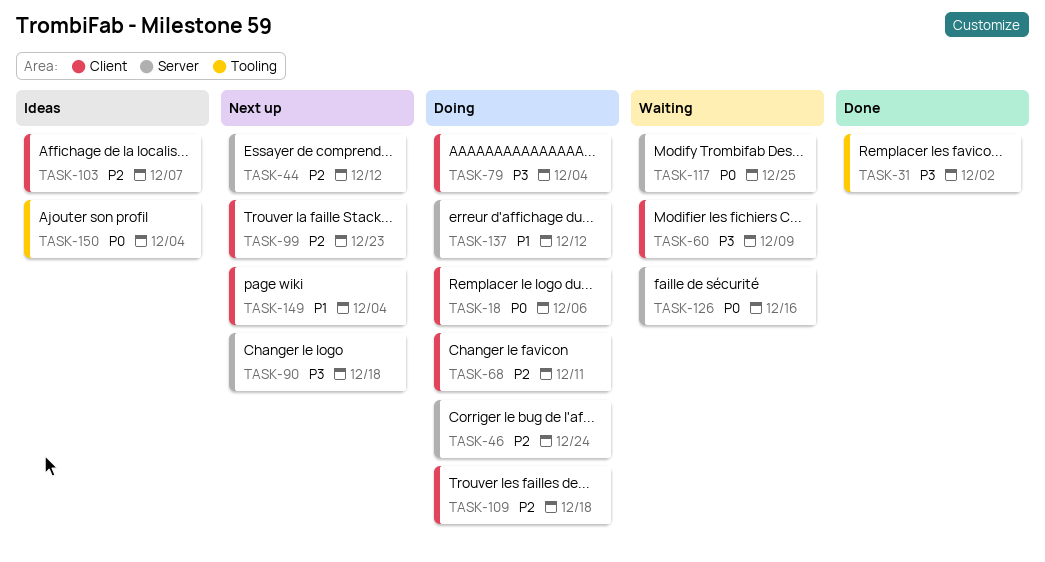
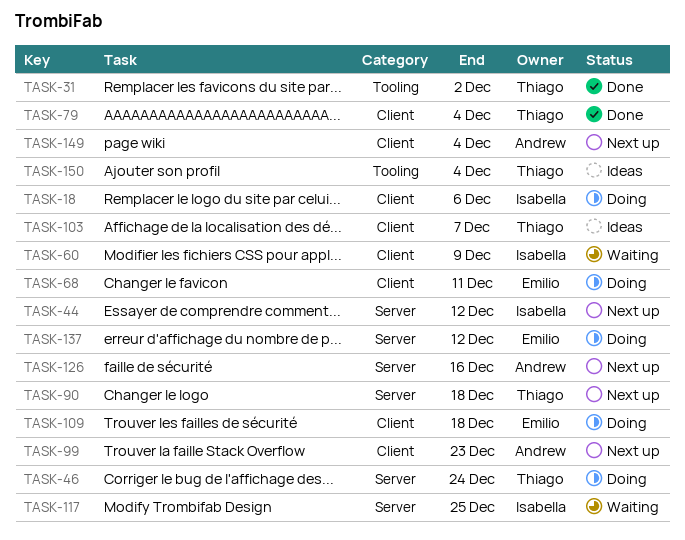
TASK-79, status: Doing -> Done
TASK-126, status: Waiting -> Next up

